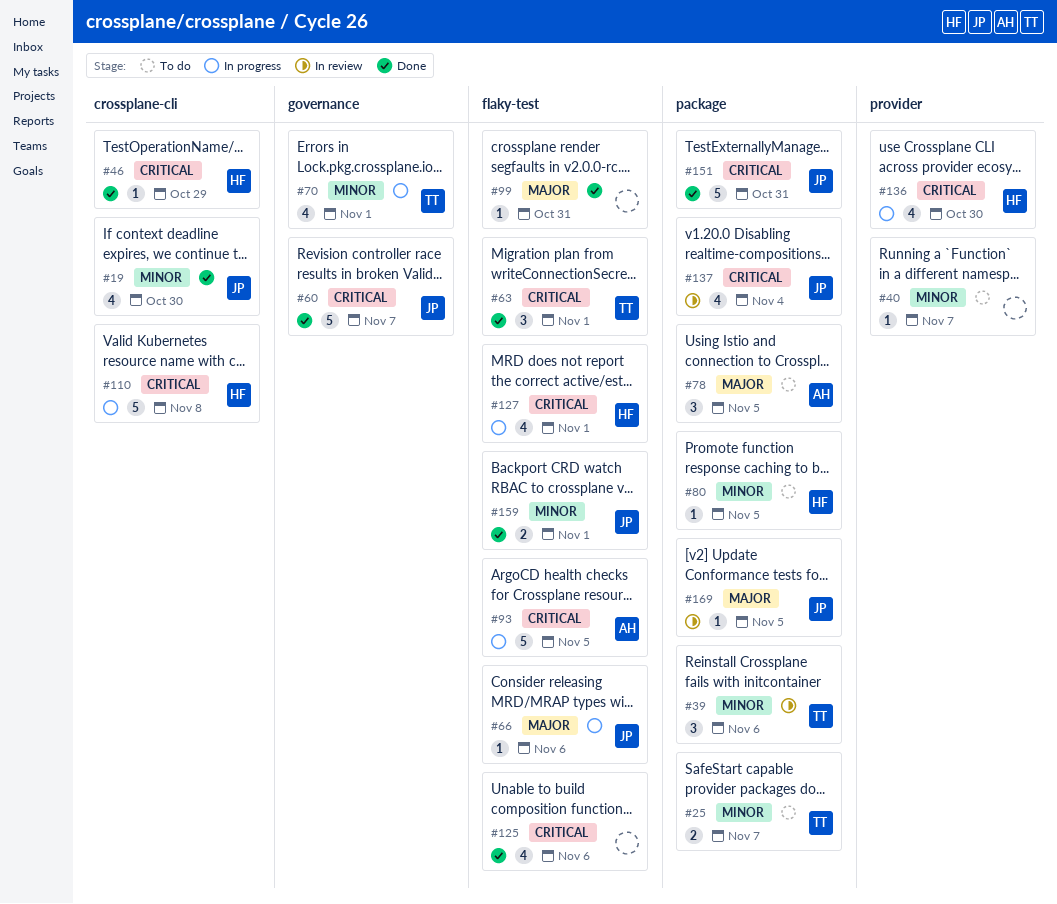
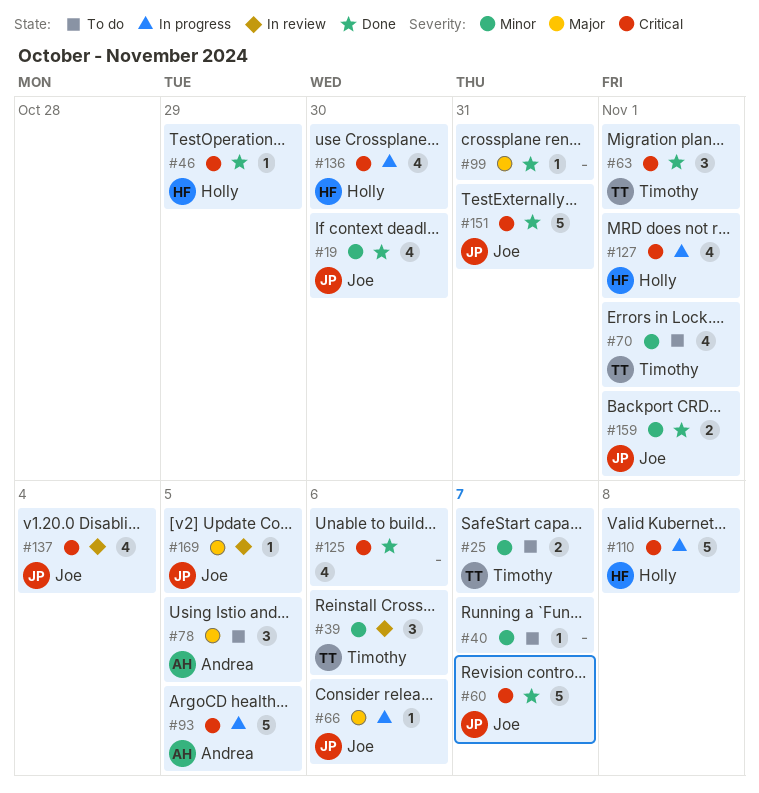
#70, status: In progress -> To do
#80: present -> none

